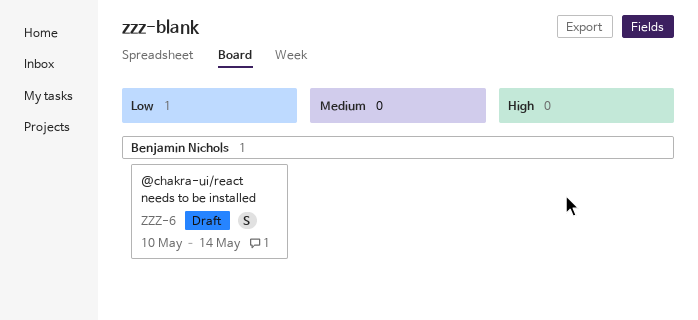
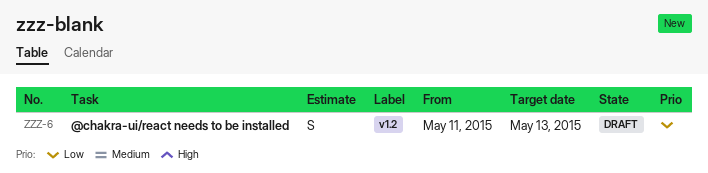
ZZZ-6, start: May 10 -> May 11
ZZZ-6, due: May 14 -> May 13

